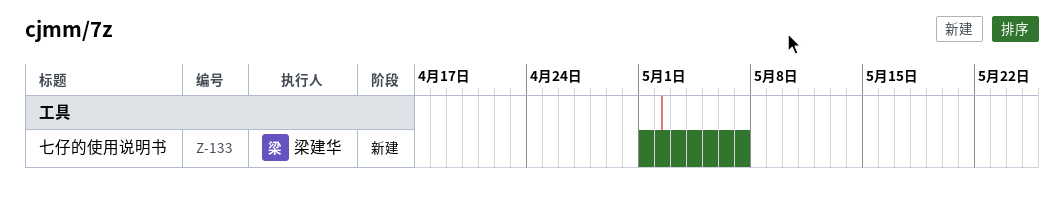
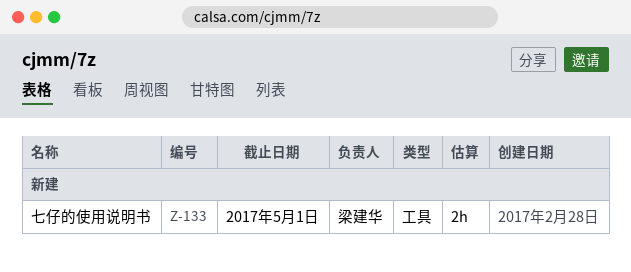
Z-133, due: May 7 -> May 1

